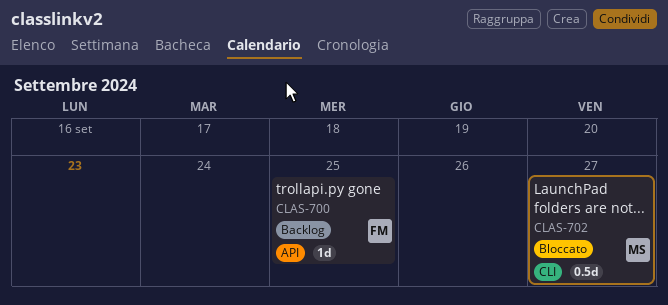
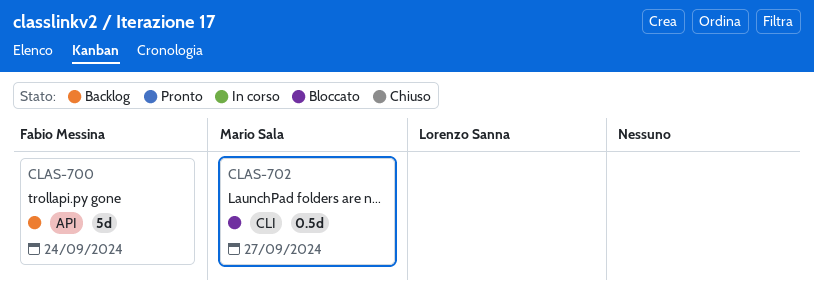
CLAS-700, estimate: 1d -> 5d
CLAS-700, due: Sep 25 -> Sep 24

